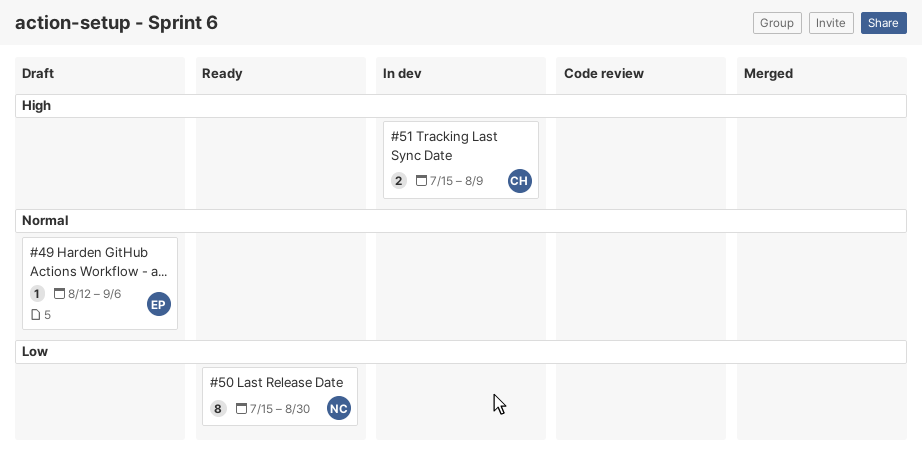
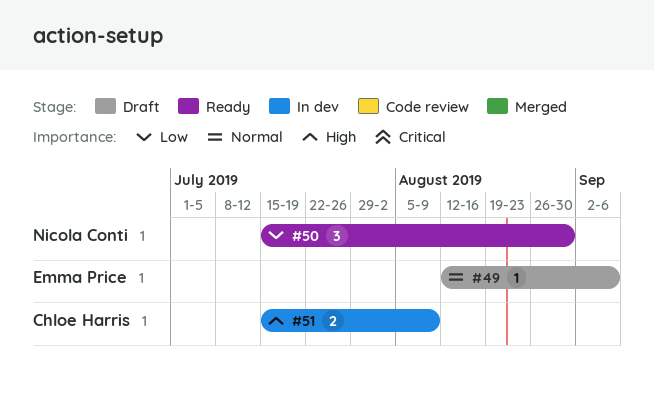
#50, estimate: 8 -> 3

